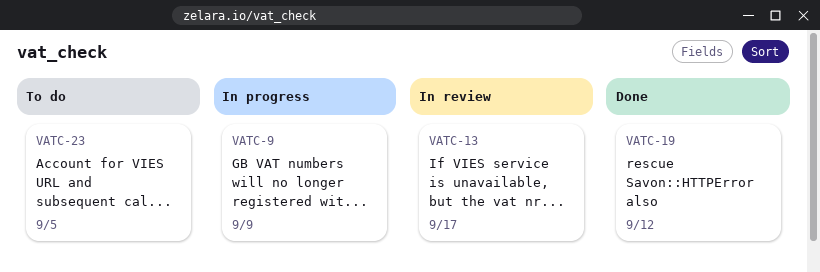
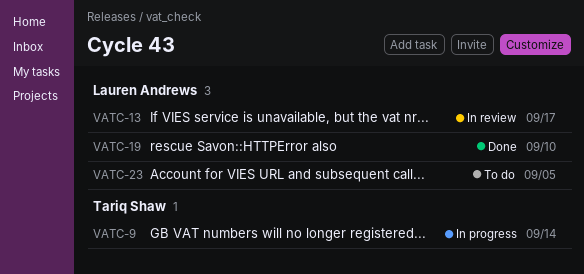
VATC-9, due: Sep 9 -> Sep 14
VATC-19, due: Sep 12 -> Sep 10

